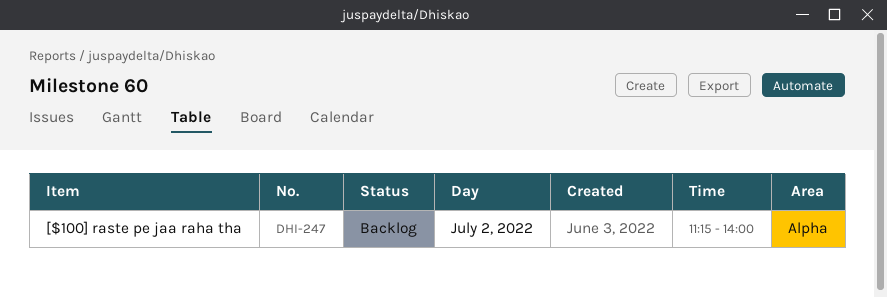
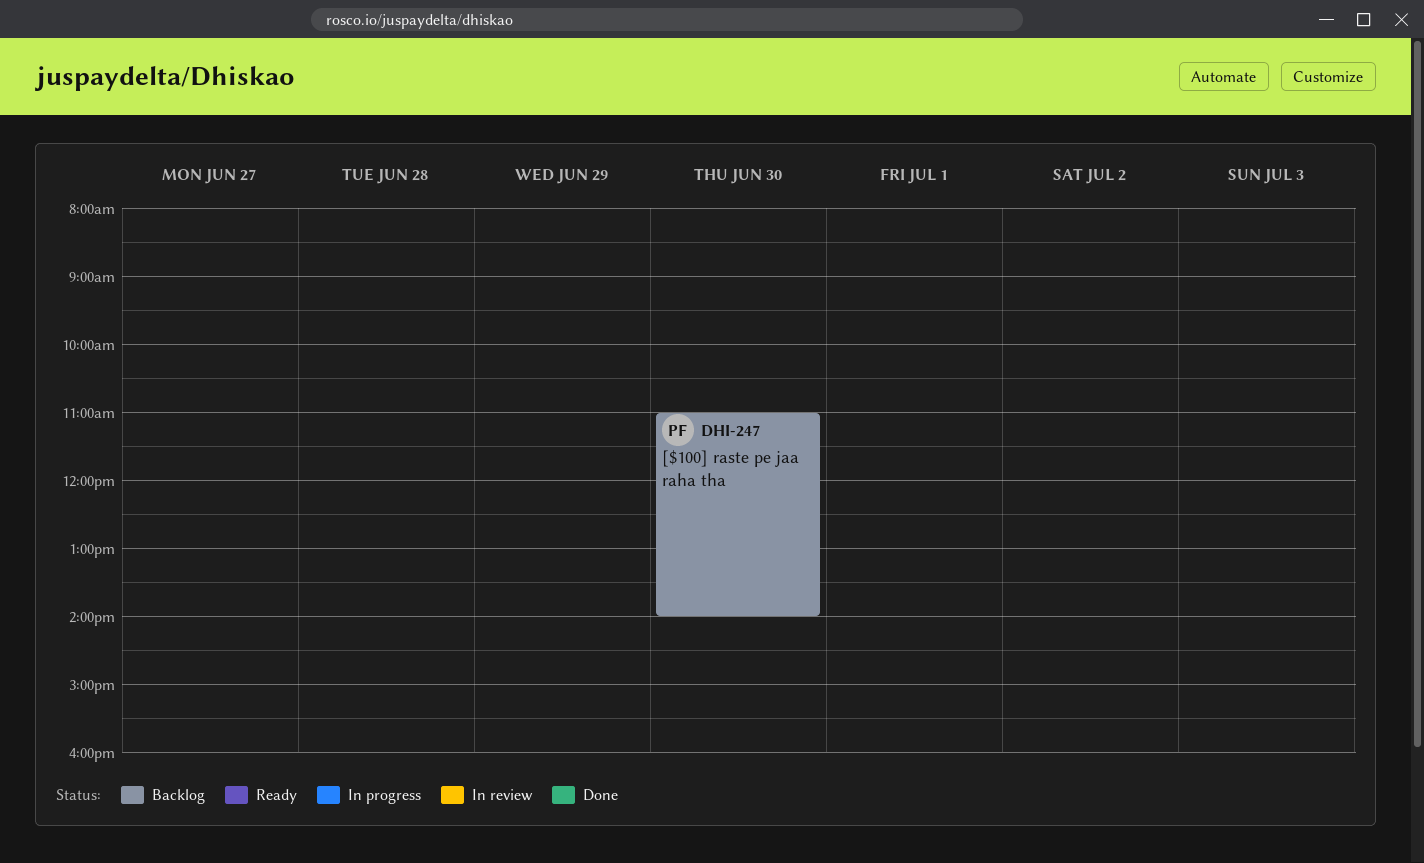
DHI-247, day: Jul 2 -> Jun 30
DHI-247, begins: 11:15 -> 11:00

